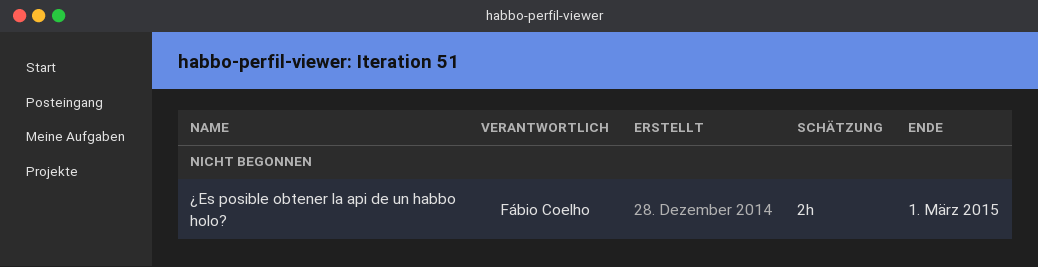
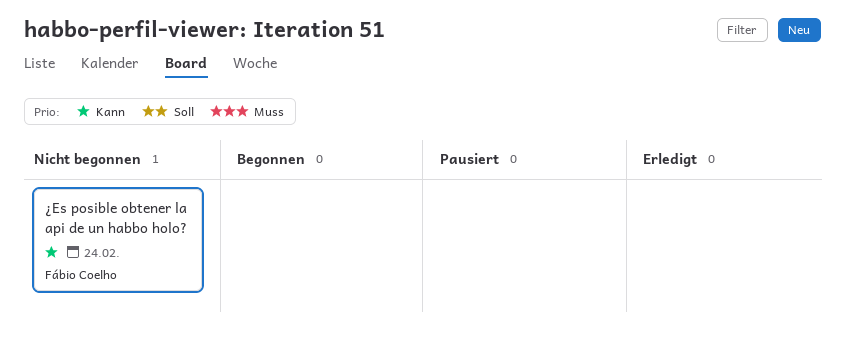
¿Es posible obtener la api de un habbo holo?, due: Mar 1 -> Feb 24

